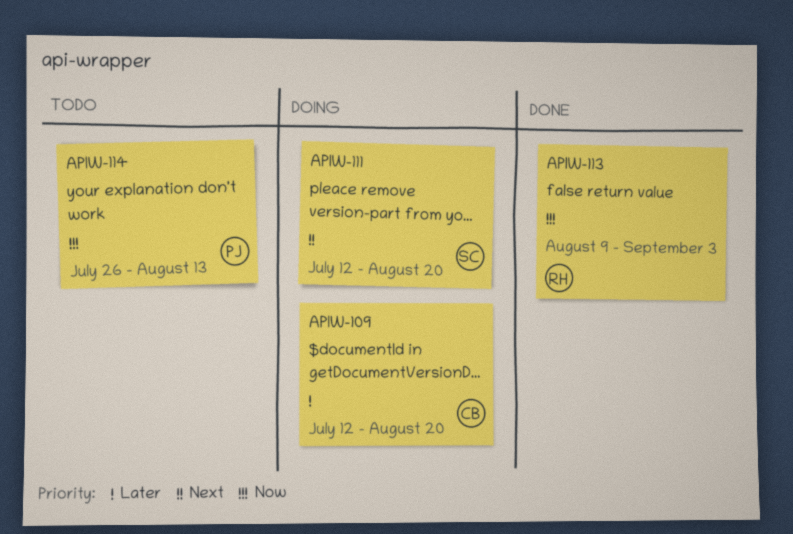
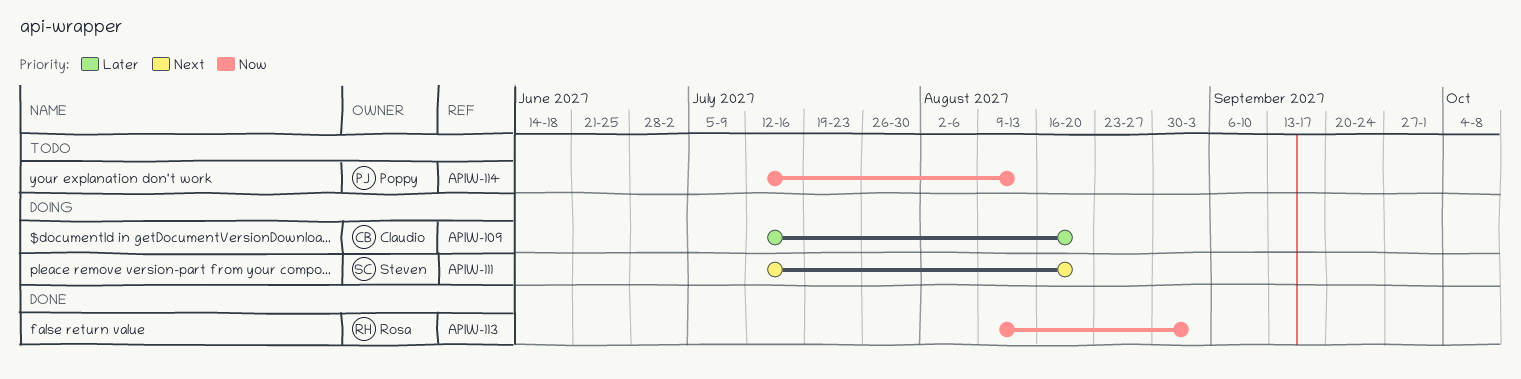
APIW-114, start: Jul 26 -> Jul 12

